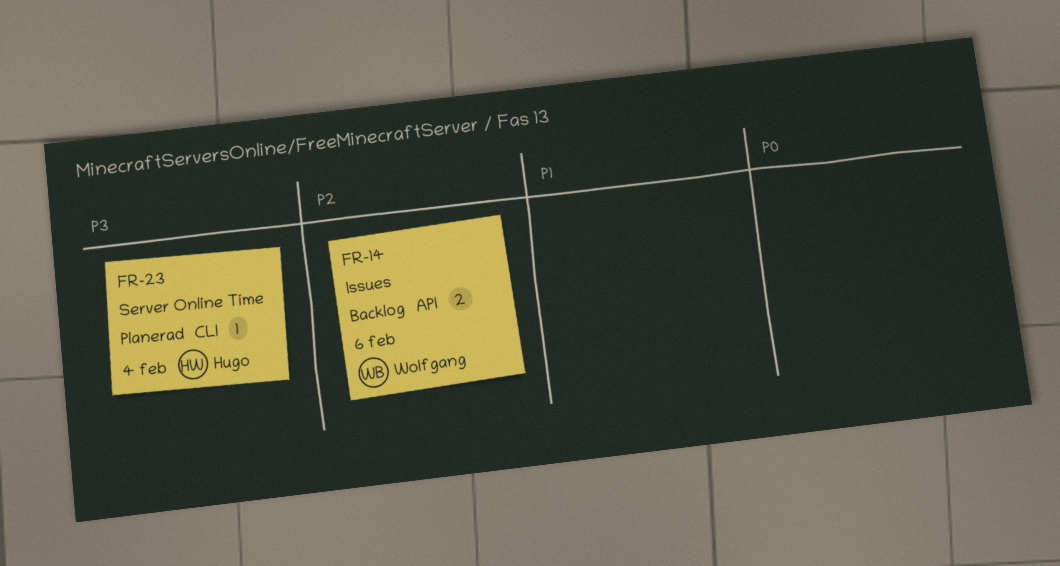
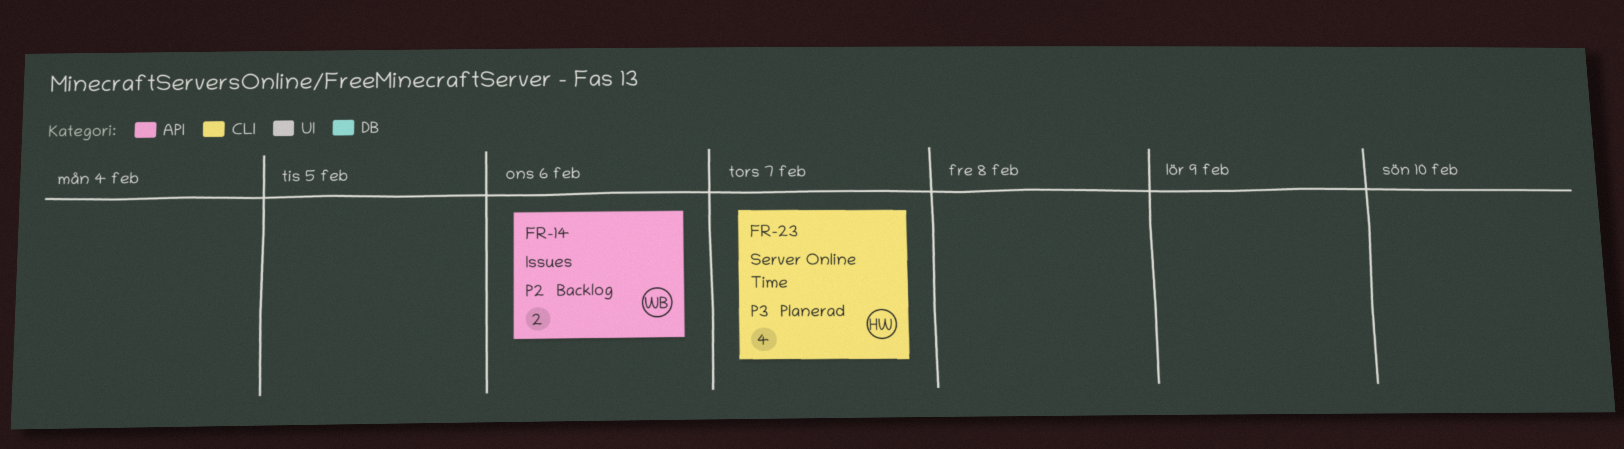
FR-23, estimate: 1 -> 4
FR-23, due: Feb 4 -> Feb 7

